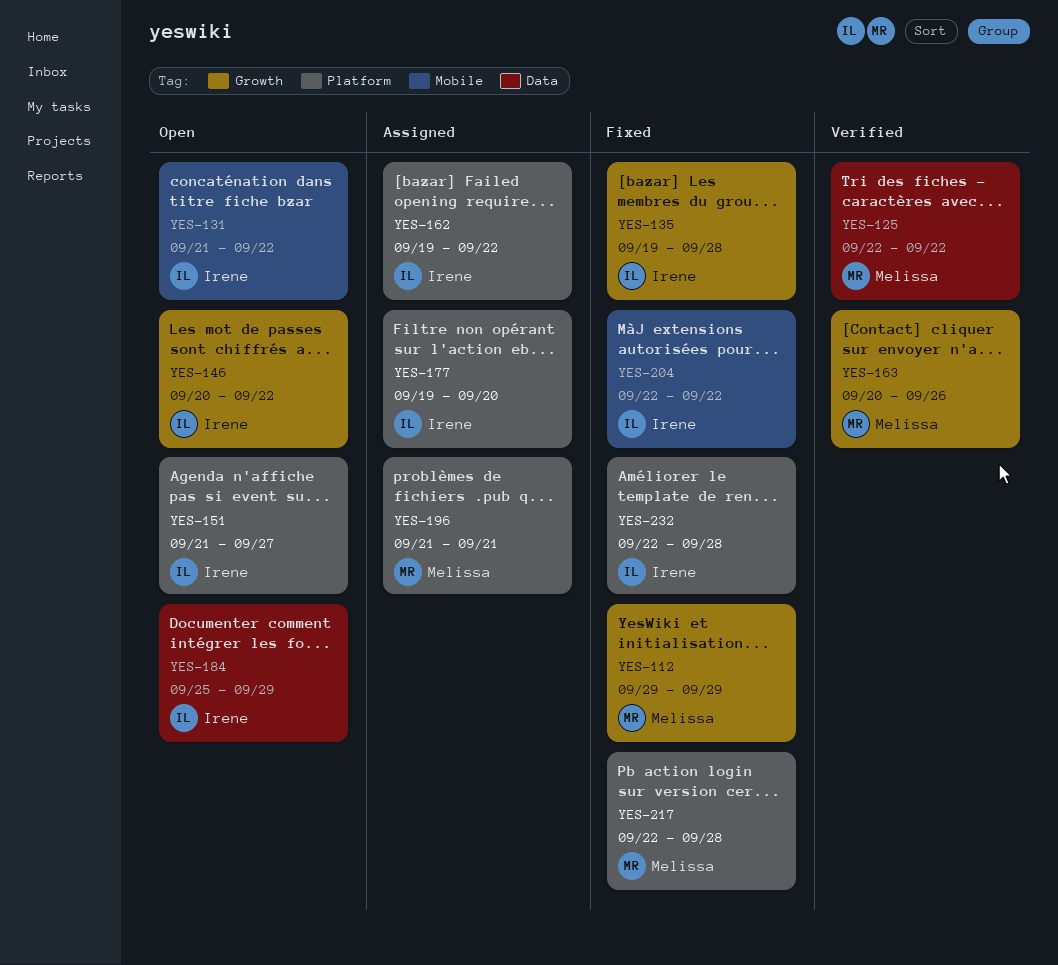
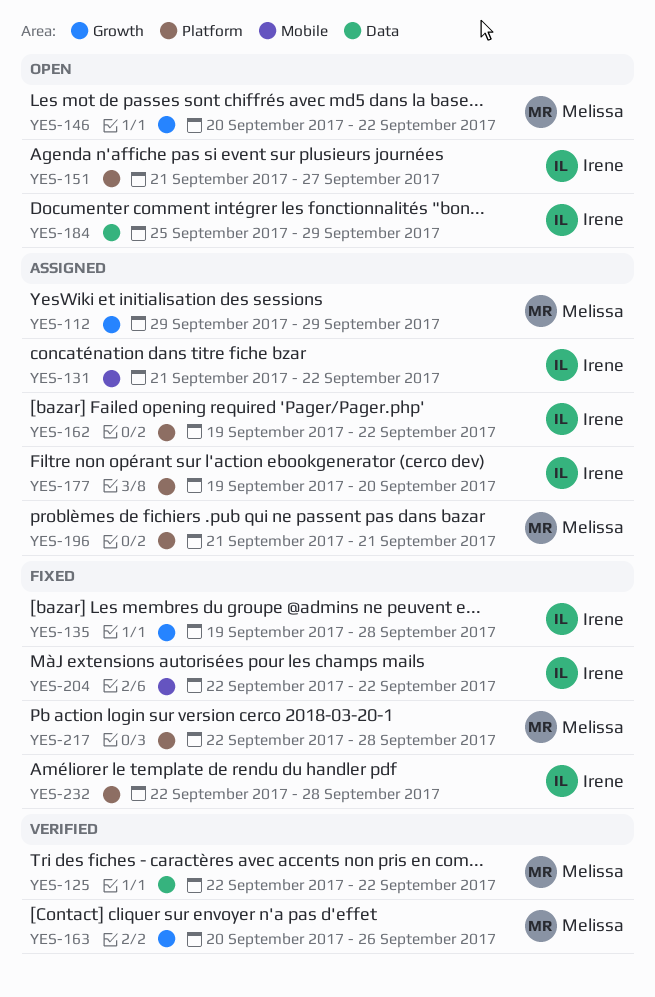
YES-112, status: Fixed -> Assigned
YES-131, status: Open -> Assigned
YES-146, owner: Irene -> Melissa

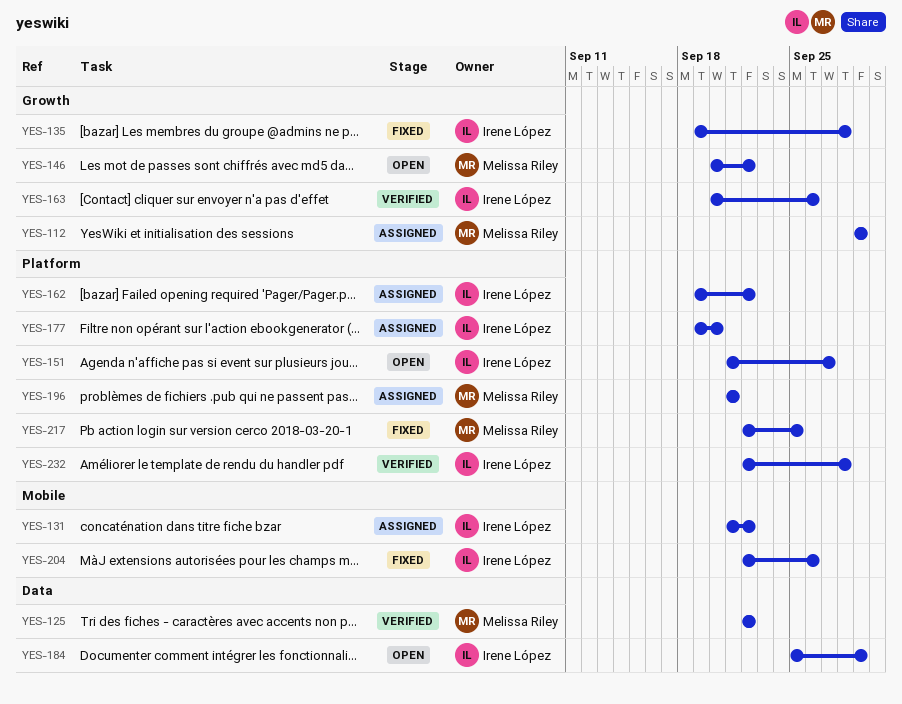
YES-163, owner: Melissa Riley -> Irene López
YES-204, due: Sep 22 -> Sep 26
YES-217, due: Sep 28 -> Sep 25
YES-232, status: Fixed -> Verified

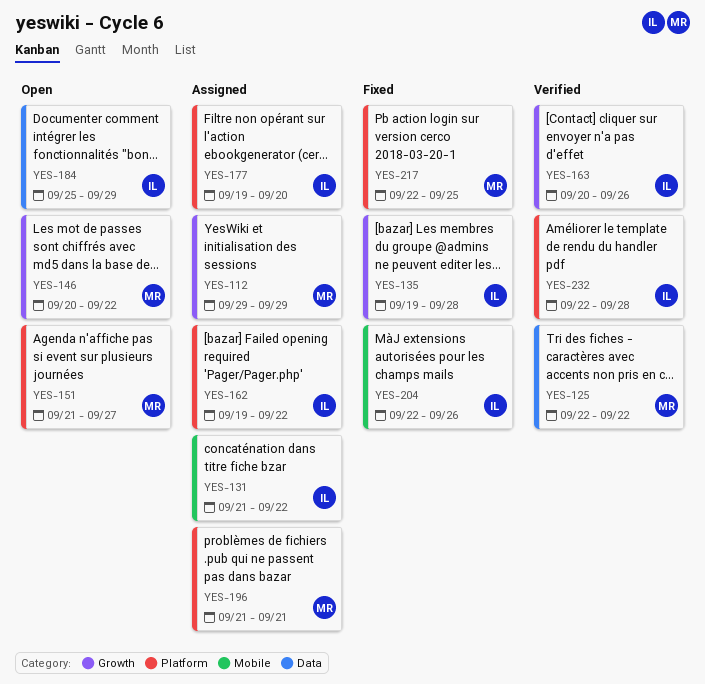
YES-151, owner: Irene López -> Melissa Riley

